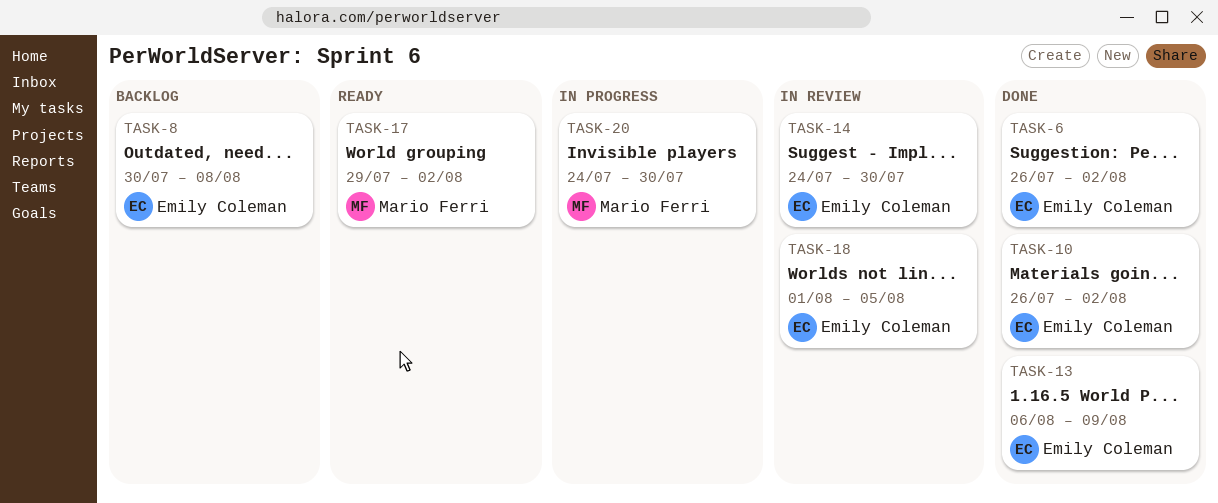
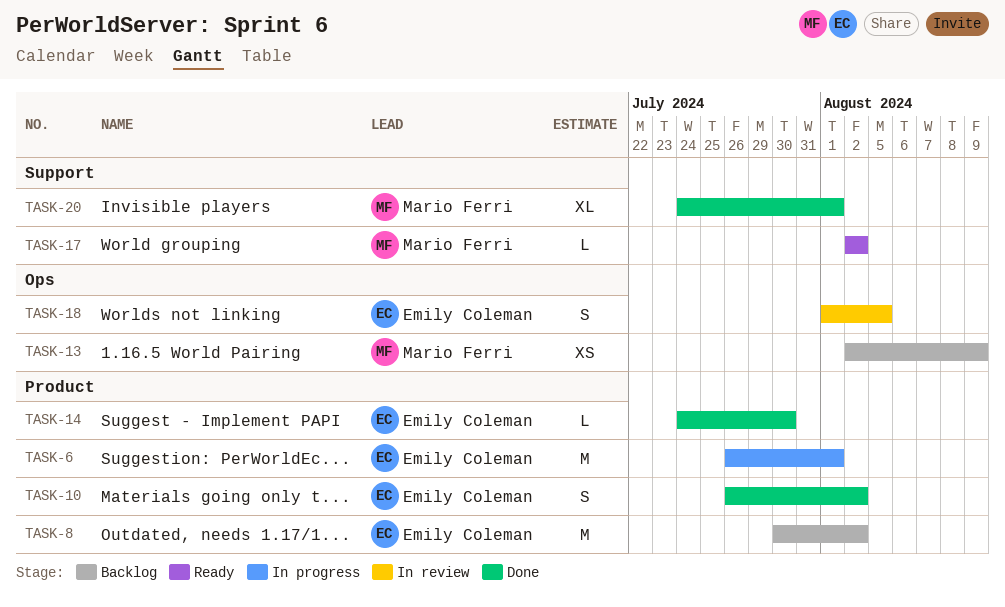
TASK-6, status: Done -> In progress
TASK-6, due: Aug 2 -> Aug 1
TASK-8, due: Aug 8 -> Aug 2
TASK-13, status: Done -> Backlog
TASK-13, owner: Emily Coleman -> Mario Ferri
TASK-13, start: Aug 6 -> Aug 2
TASK-14, status: In review -> Done
TASK-17, start: Jul 29 -> Aug 2
TASK-20, status: In progress -> Done
TASK-20, due: Jul 30 -> Aug 1

